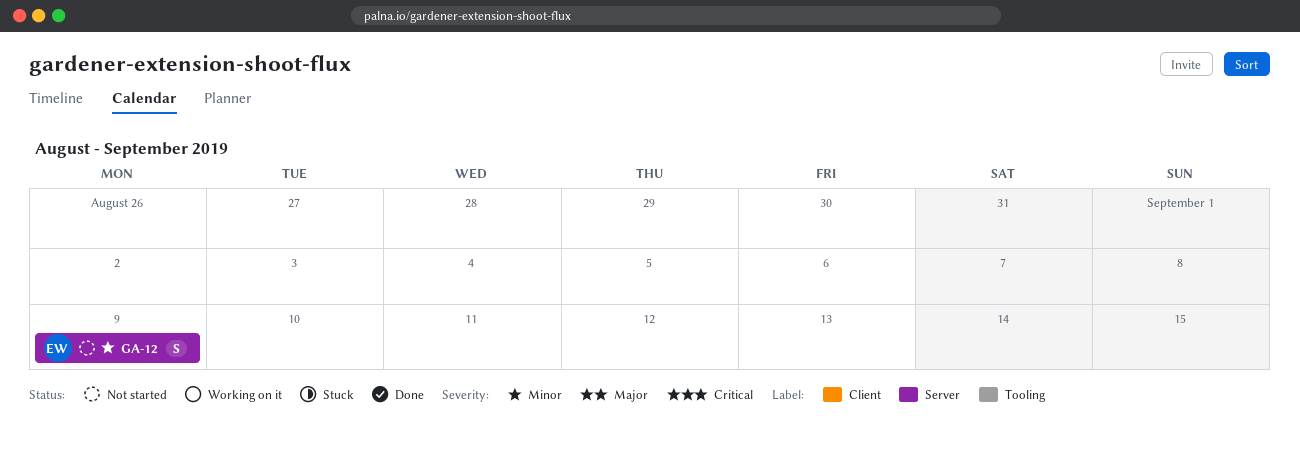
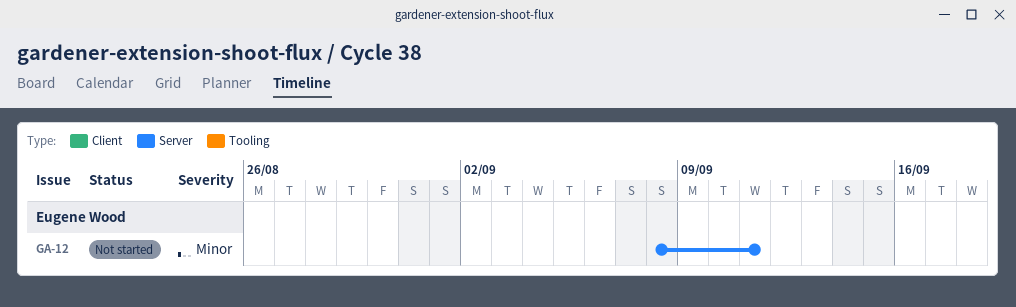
GA-12, start: Sep 9 -> Sep 8
GA-12, due: Sep 9 -> Sep 11

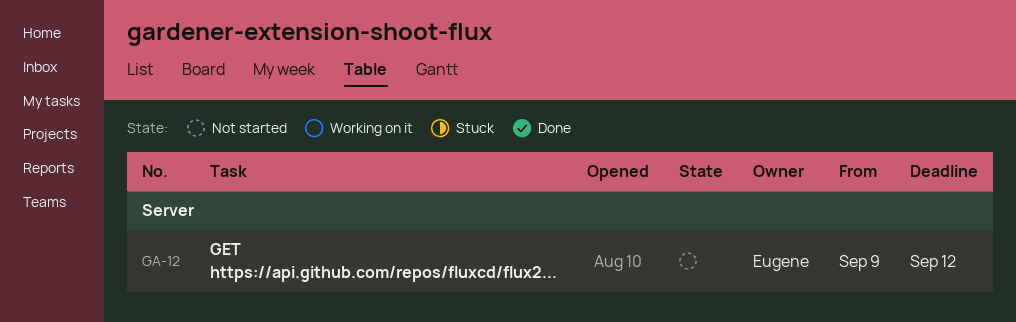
GA-12, start: Sep 8 -> Sep 9
GA-12, due: Sep 11 -> Sep 12

